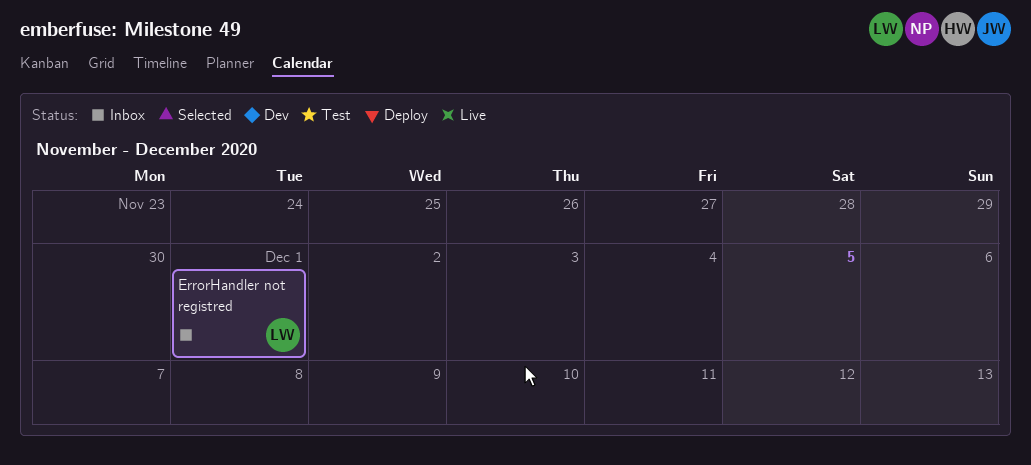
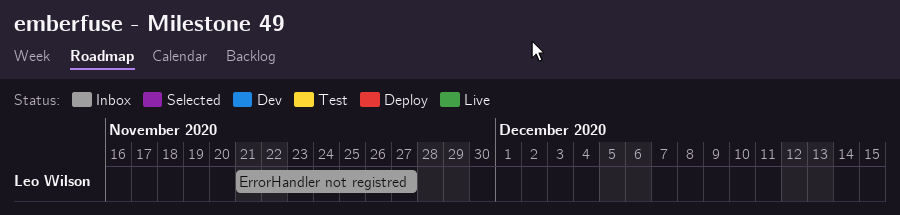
ErrorHandler not registred, due: Dec 1 -> Nov 27

